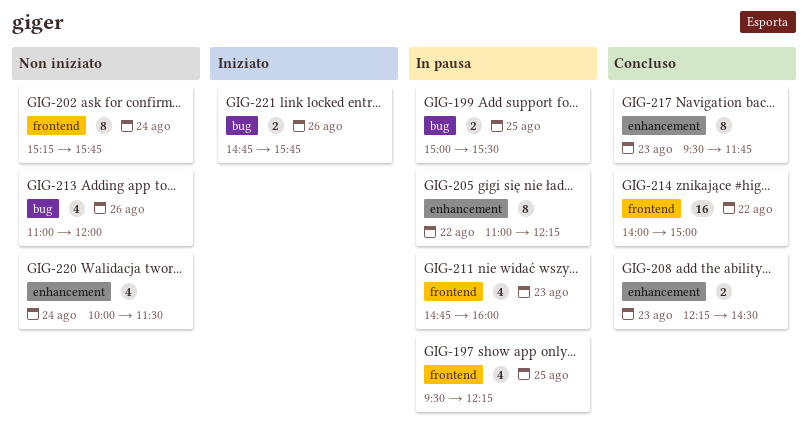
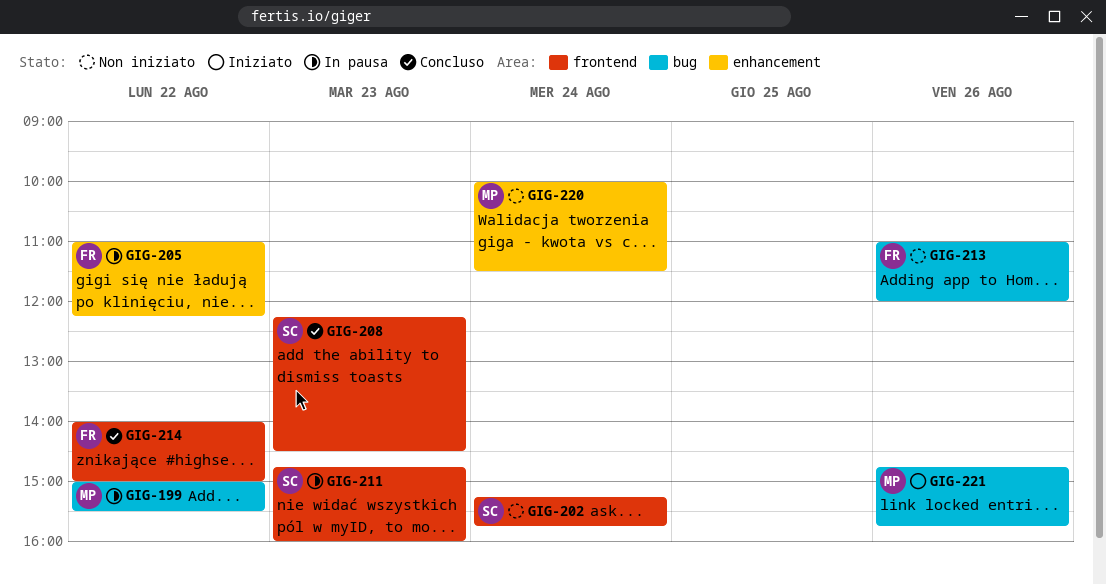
GIG-197: present -> none
GIG-199, day: Aug 25 -> Aug 22
GIG-208, label: enhancement -> frontend
GIG-217: present -> none

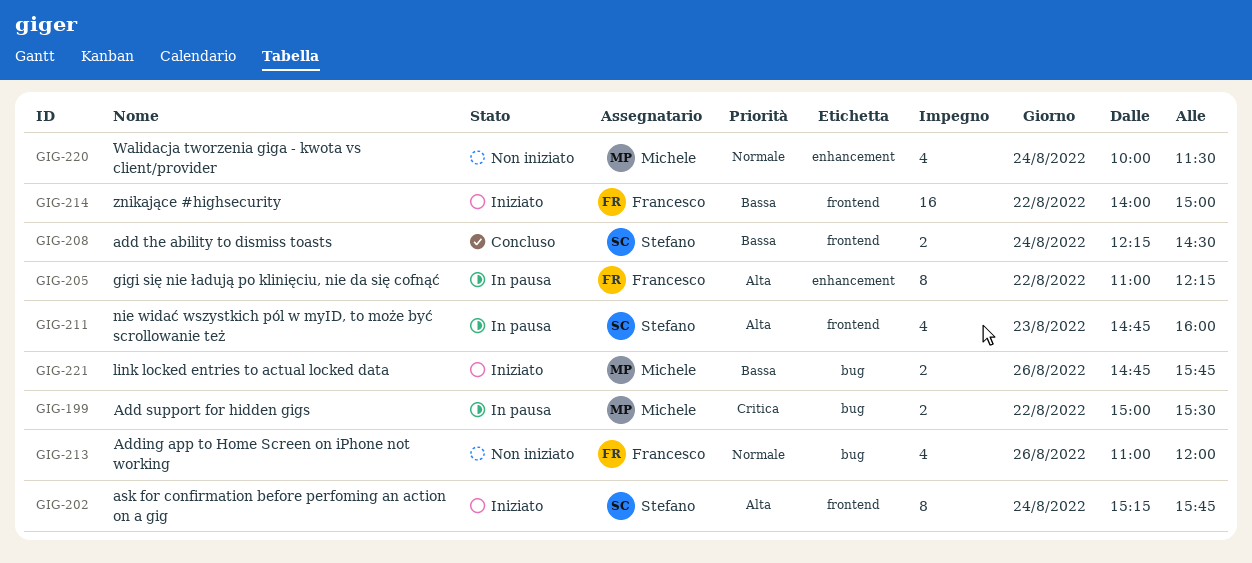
GIG-202, status: Non iniziato -> Iniziato
GIG-208, day: Aug 23 -> Aug 24
GIG-214, status: Concluso -> Iniziato

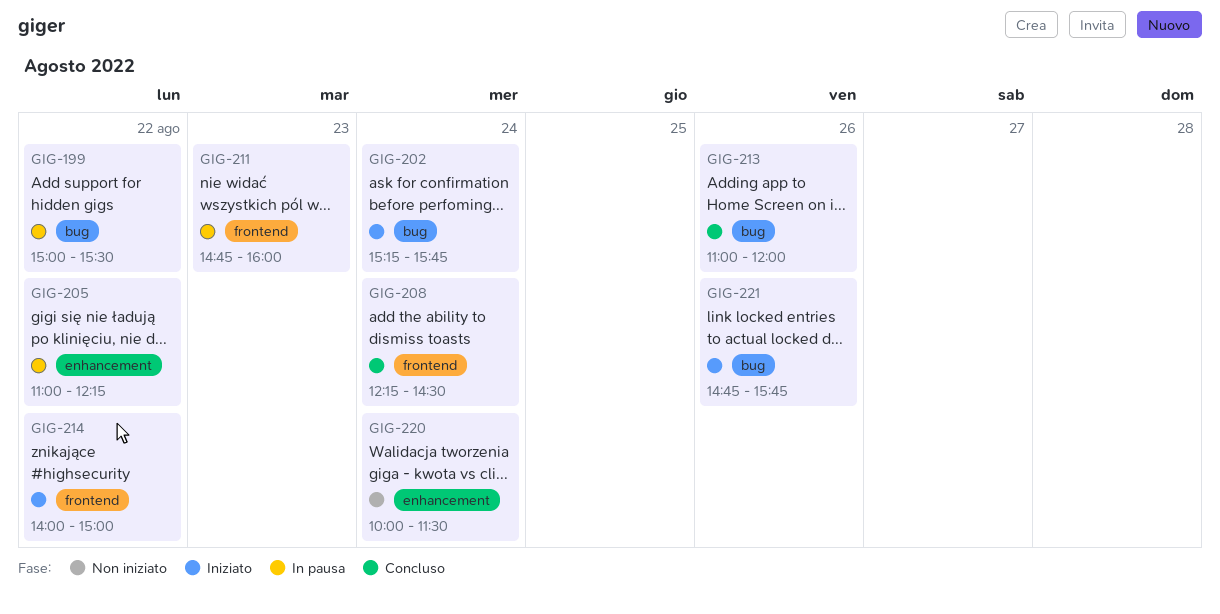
GIG-202, label: frontend -> bug
GIG-213, status: Non iniziato -> Concluso

